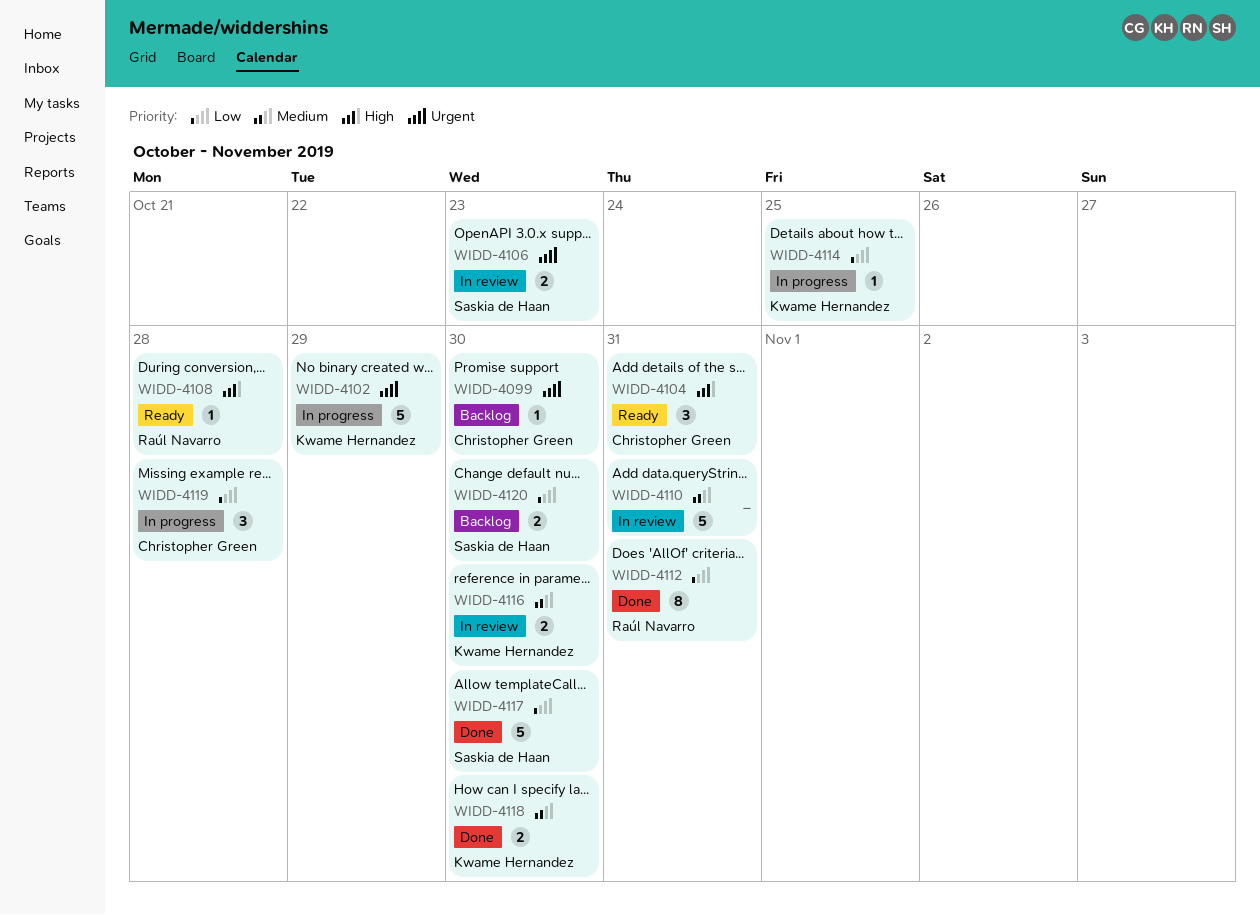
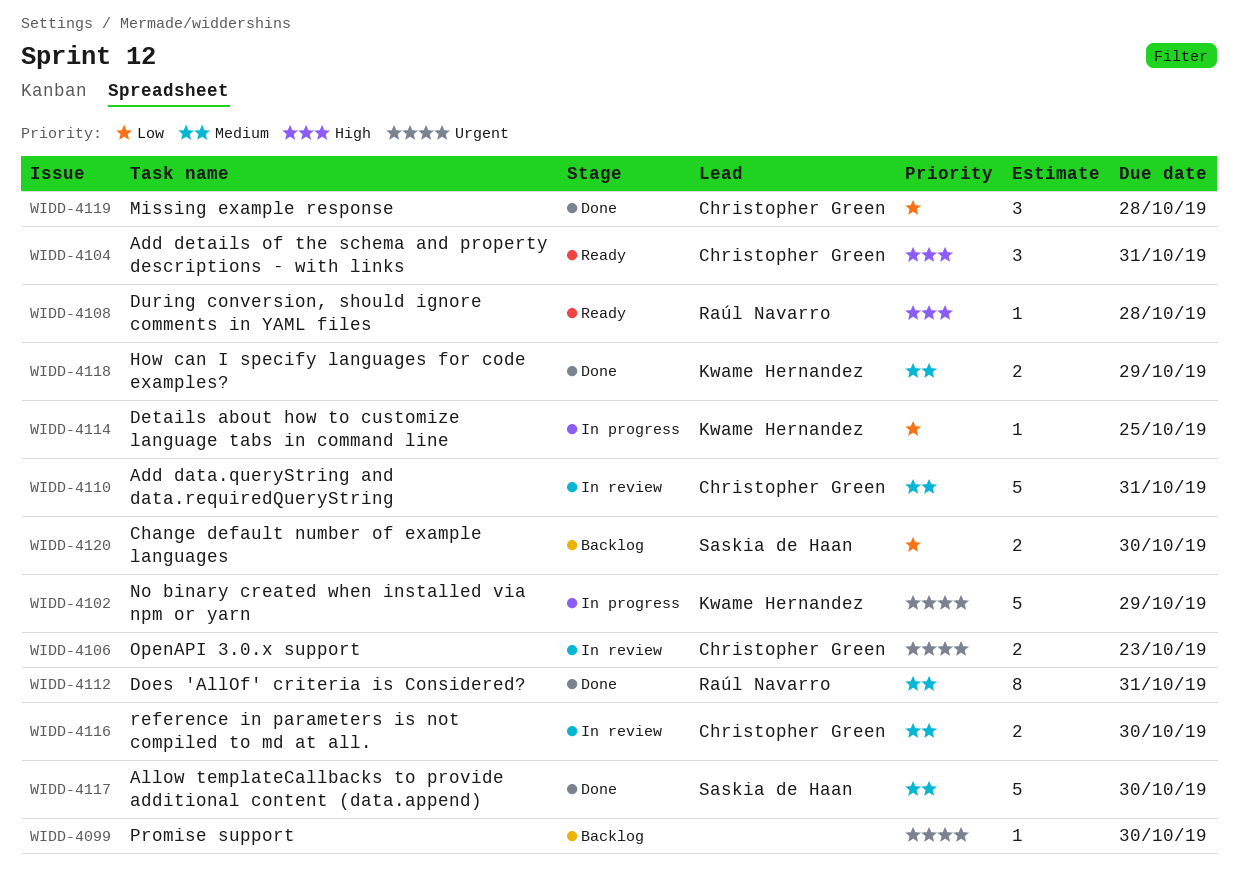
WIDD-4099, owner: Christopher Green -> none
WIDD-4106, owner: Saskia de Haan -> Christopher Green
WIDD-4110, owner: none -> Christopher Green
WIDD-4112, priority: Low -> Medium
WIDD-4116, owner: Kwame Hernandez -> Christopher Green
WIDD-4117, priority: Low -> Medium
WIDD-4118, due: Oct 30 -> Oct 29
WIDD-4119, status: In progress -> Done

